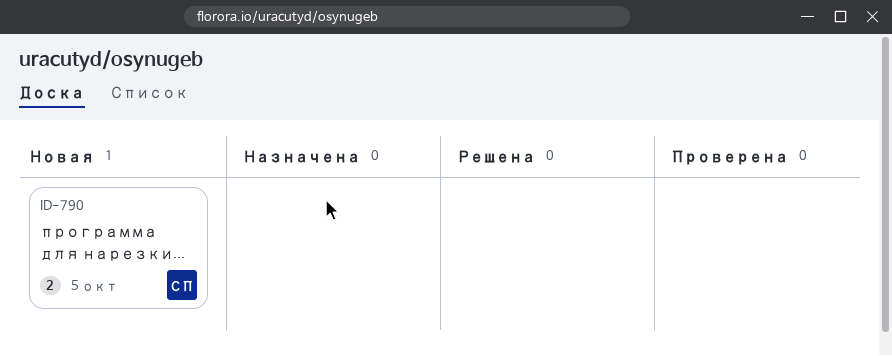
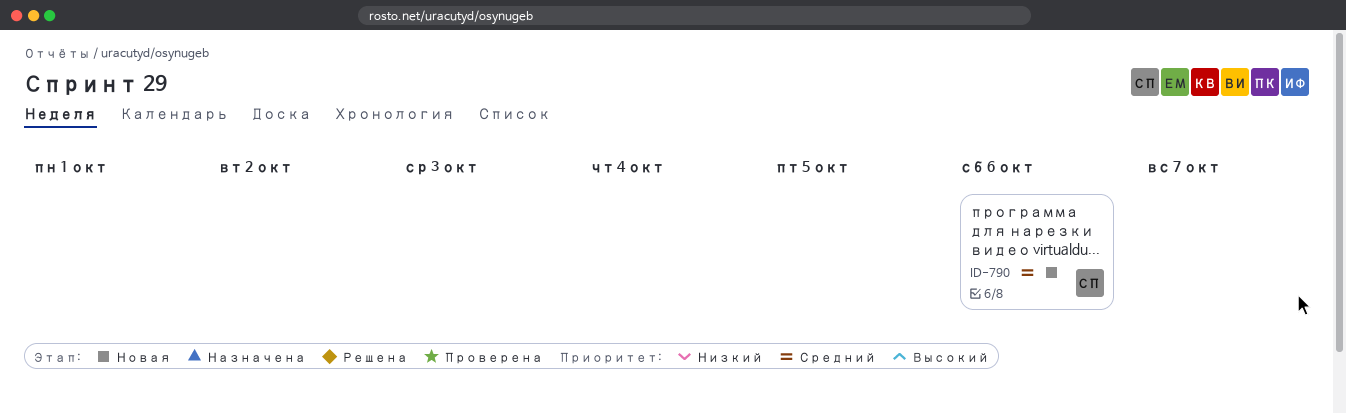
ID-790, due: Oct 5 -> Oct 6

